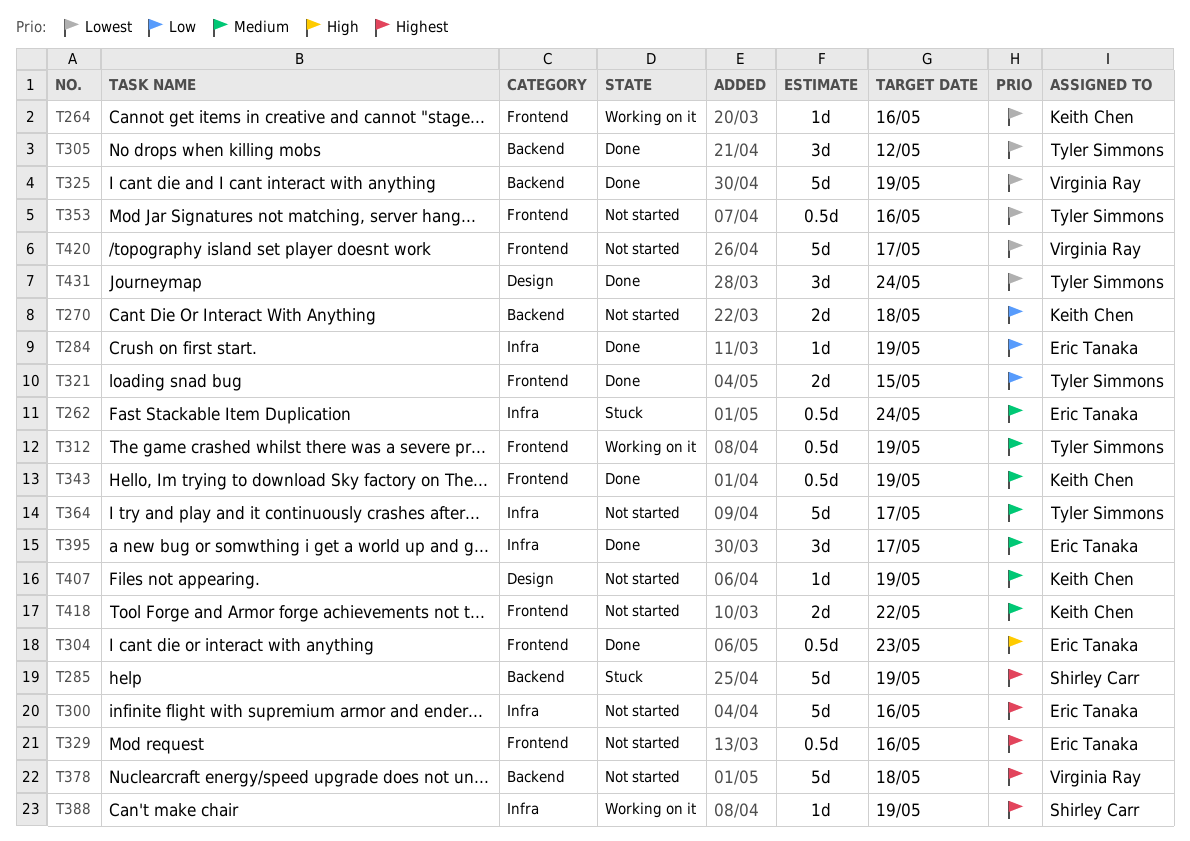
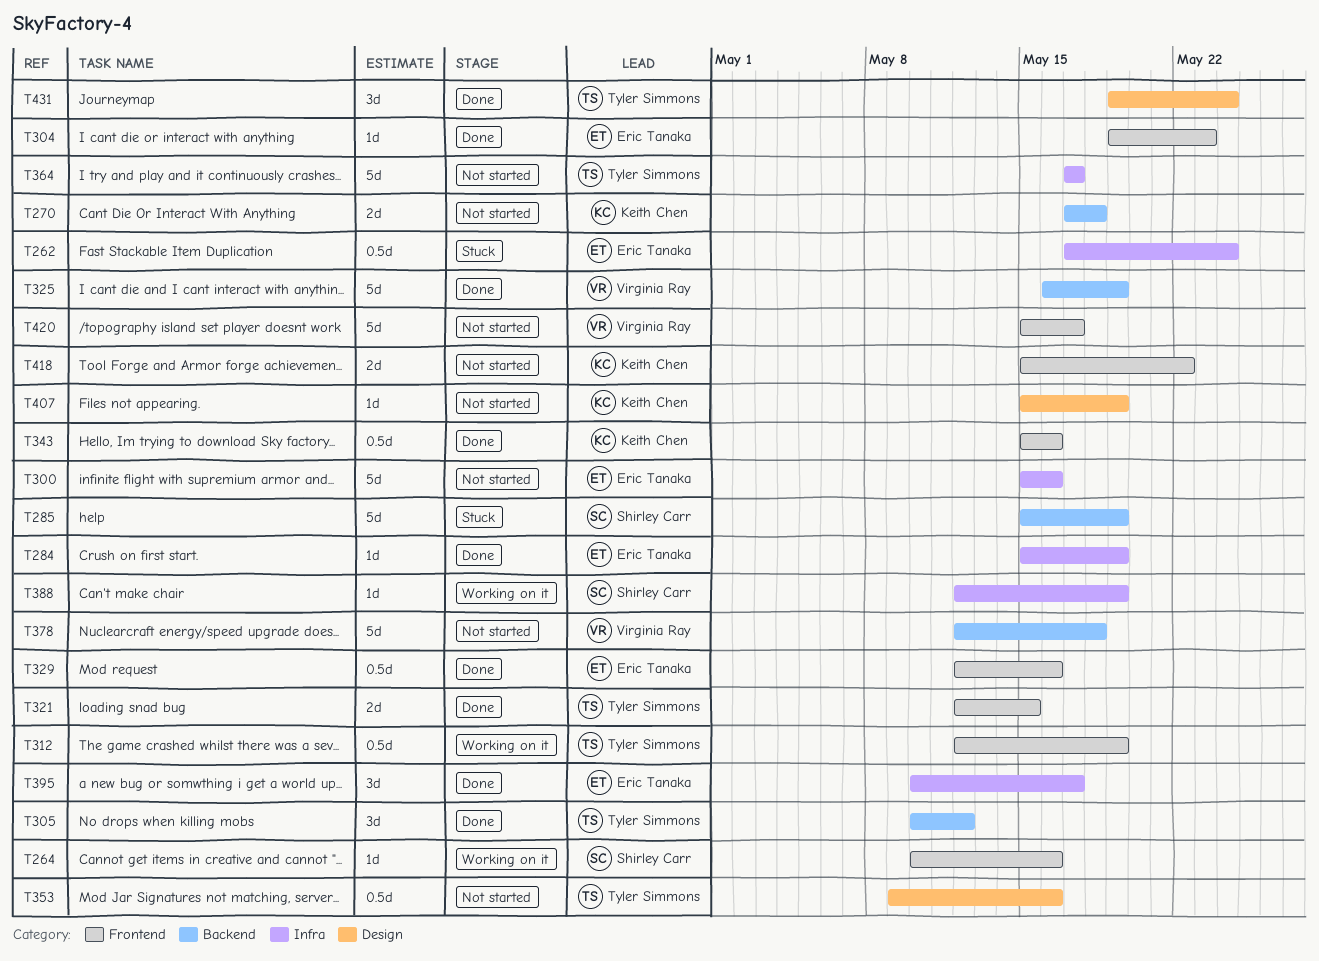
T264, owner: Keith Chen -> Shirley Carr
T304, estimate: 0.5d -> 1d
T329, status: Not started -> Done
T343, due: May 19 -> May 16
T353, label: Frontend -> Design

